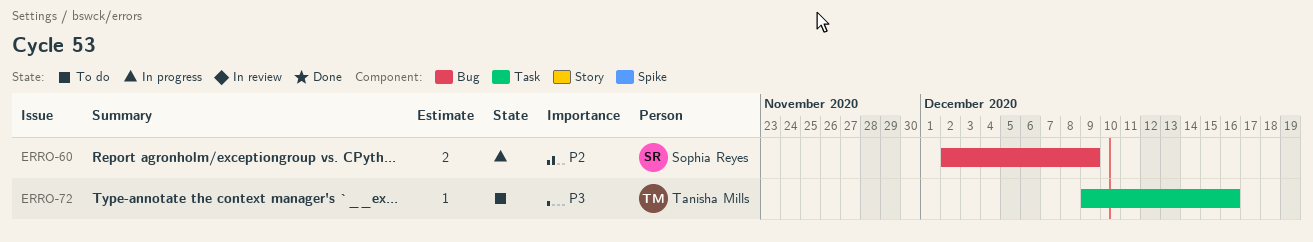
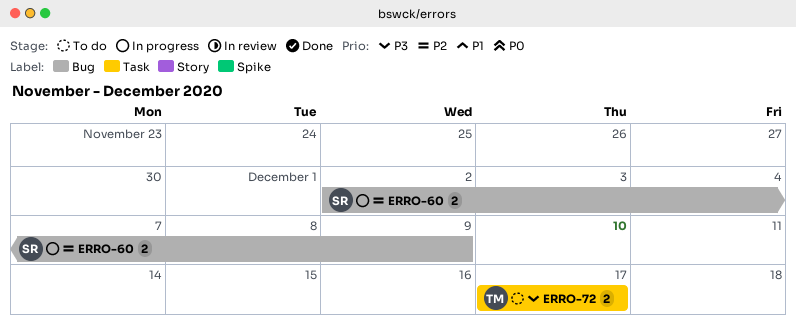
ERRO-72, estimate: 1 -> 2
ERRO-72, start: Dec 9 -> Dec 17
ERRO-72, due: Dec 16 -> Dec 17

